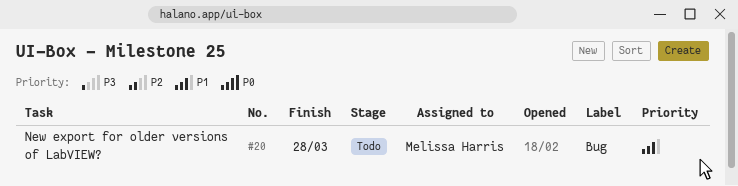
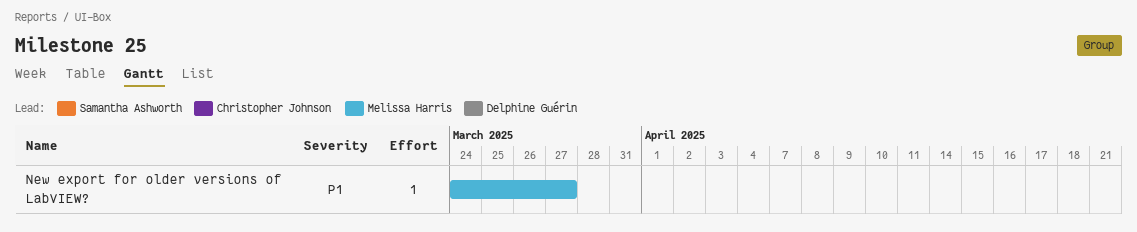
New export for older versions of LabVIEW?, due: Mar 28 -> Mar 27

